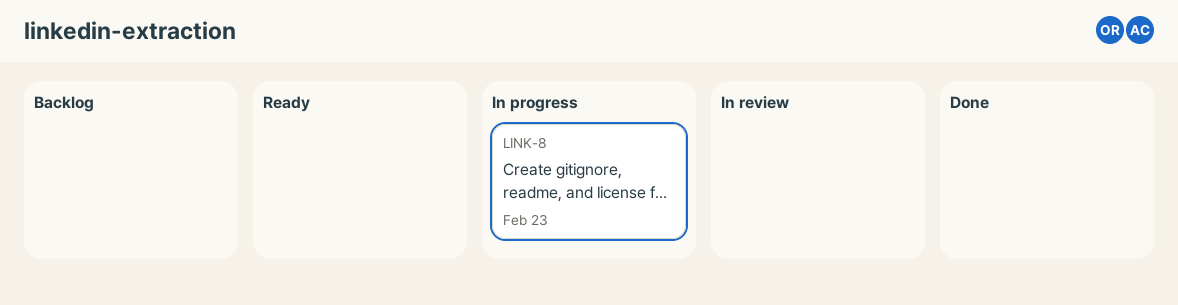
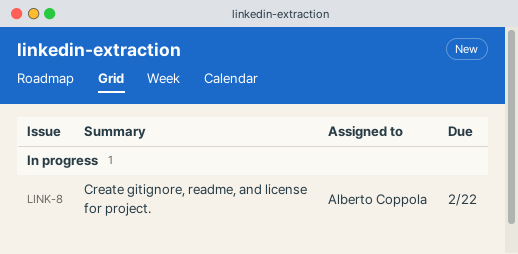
LINK-8, due: Feb 23 -> Feb 22

